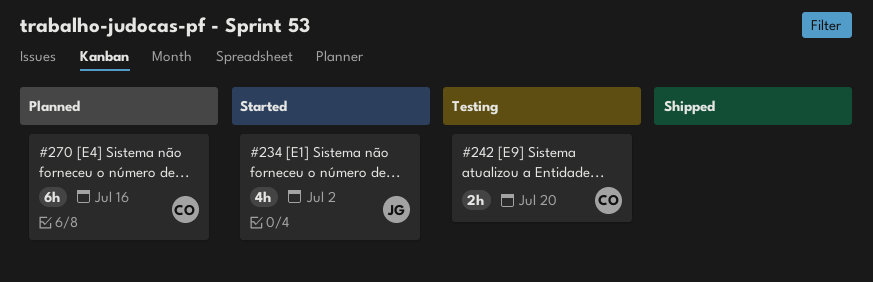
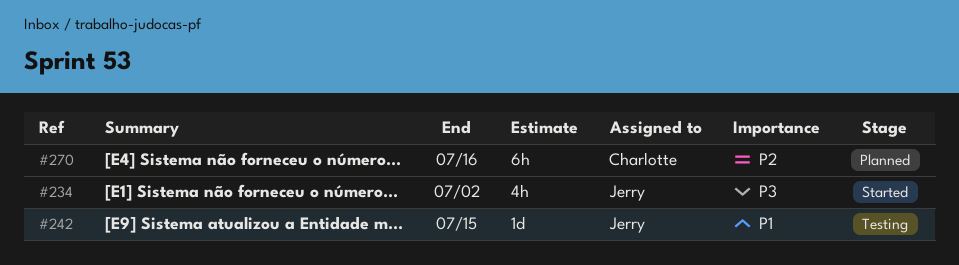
#242, owner: Charlotte -> Jerry
#242, estimate: 2h -> 1d
#242, due: Jul 20 -> Jul 15

